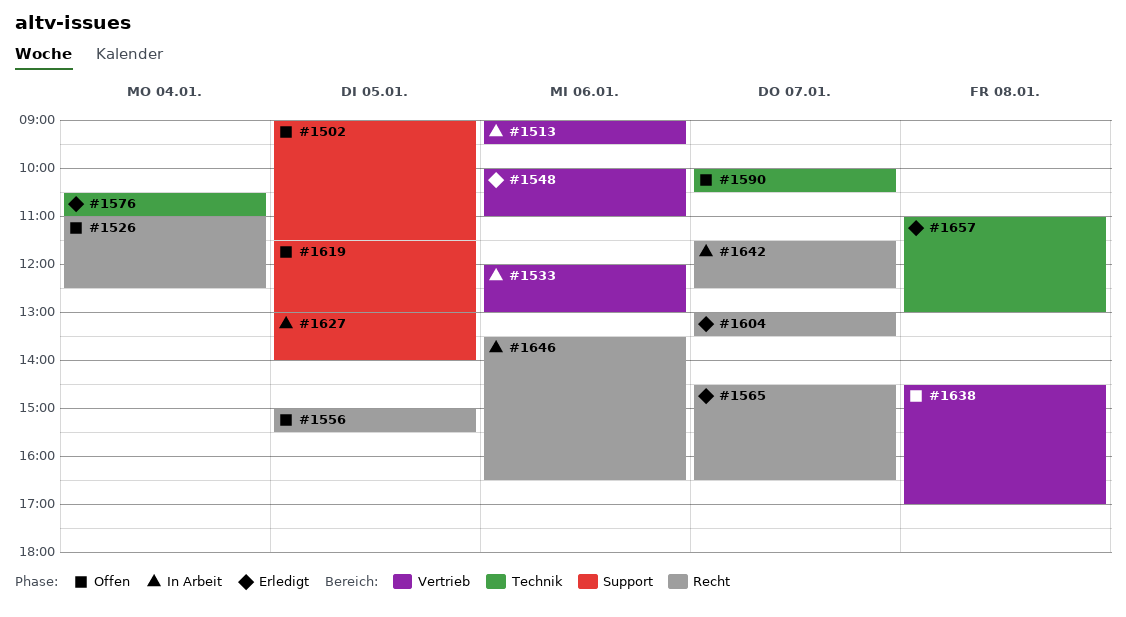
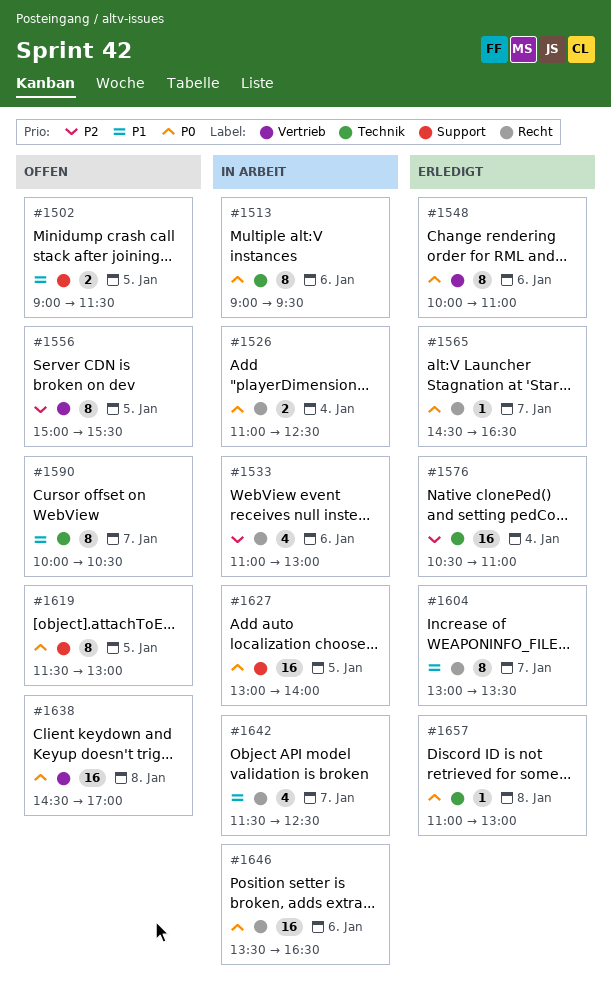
#1513, label: Vertrieb -> Technik
#1526, status: Offen -> In Arbeit
#1533, label: Vertrieb -> Recht
#1533, begins: 12:00 -> 11:00
#1556, label: Recht -> Vertrieb

